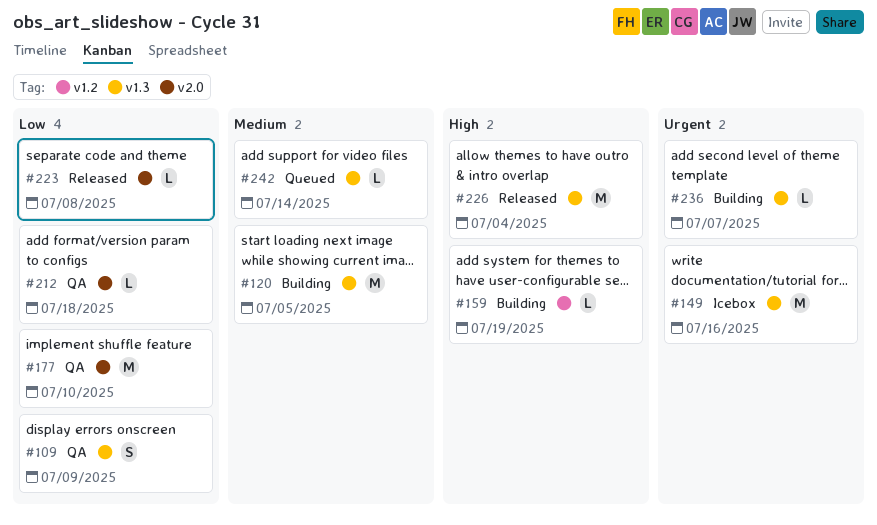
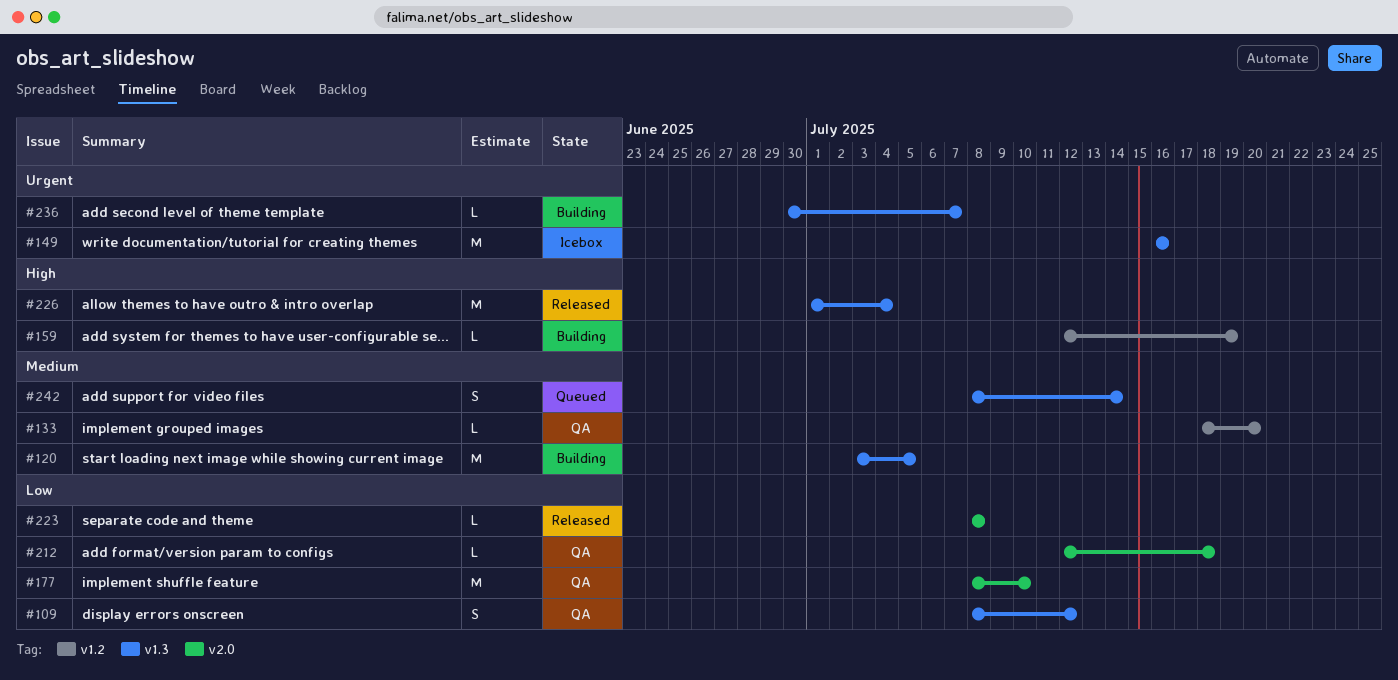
#109, due: Jul 9 -> Jul 12
#133: none -> present
#242, estimate: L -> S

